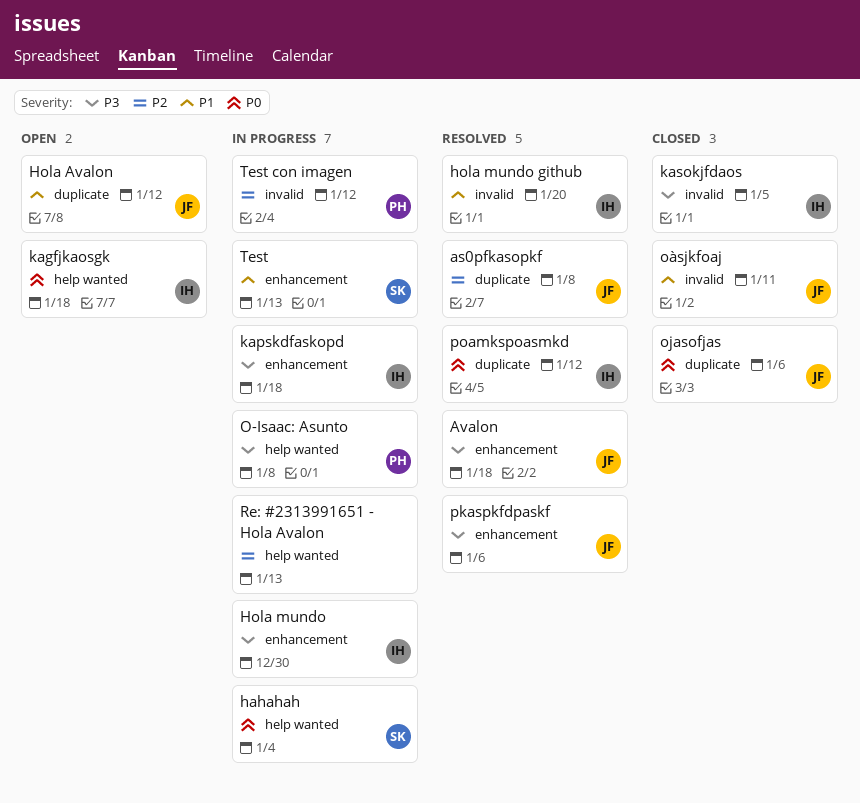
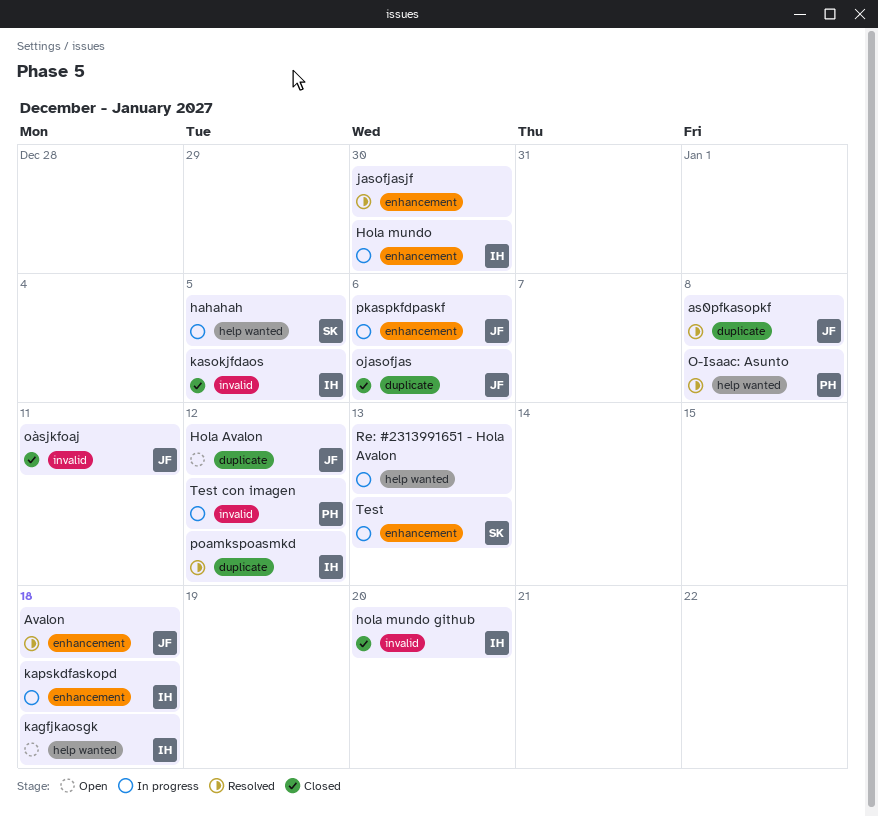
hahahah, due: Jan 4 -> Jan 5
hola mundo github, status: Resolved -> Closed
jasofjasjf: none -> present
O-Isaac: Asunto, status: In progress -> Resolved
pkaspkfdpaskf, status: Resolved -> In progress

